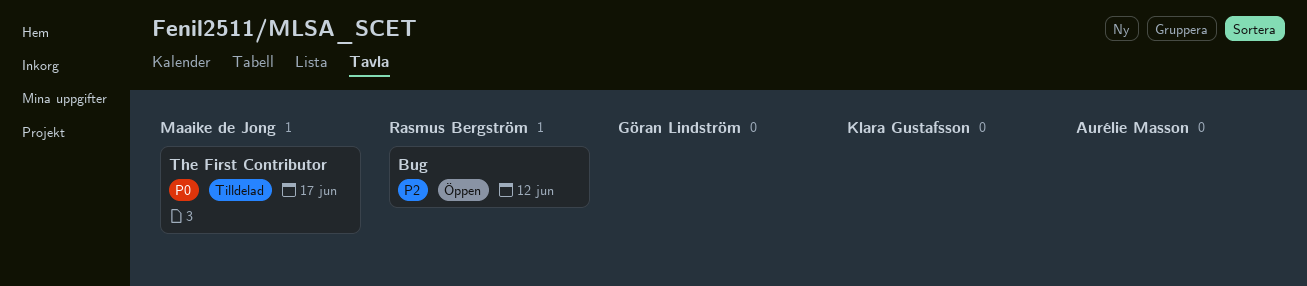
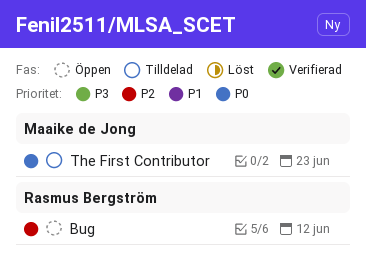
The First Contributor, due: Jun 17 -> Jun 23

